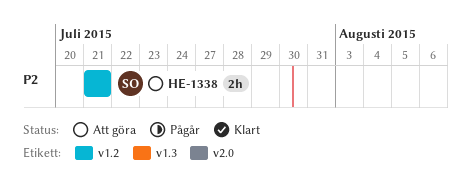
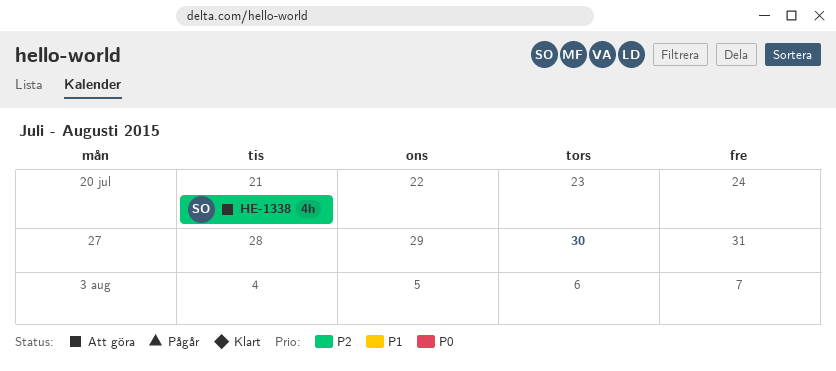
HE-1338, estimate: 2h -> 4h

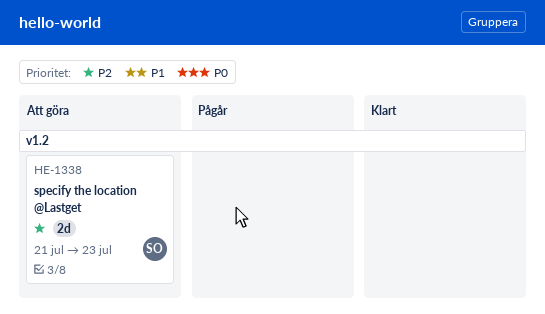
HE-1338, estimate: 4h -> 2d
HE-1338, due: Jul 21 -> Jul 23

